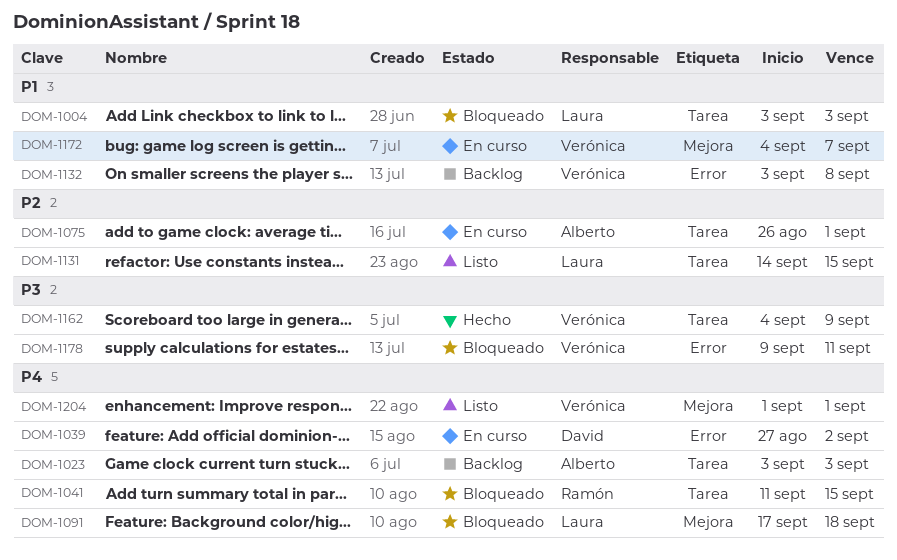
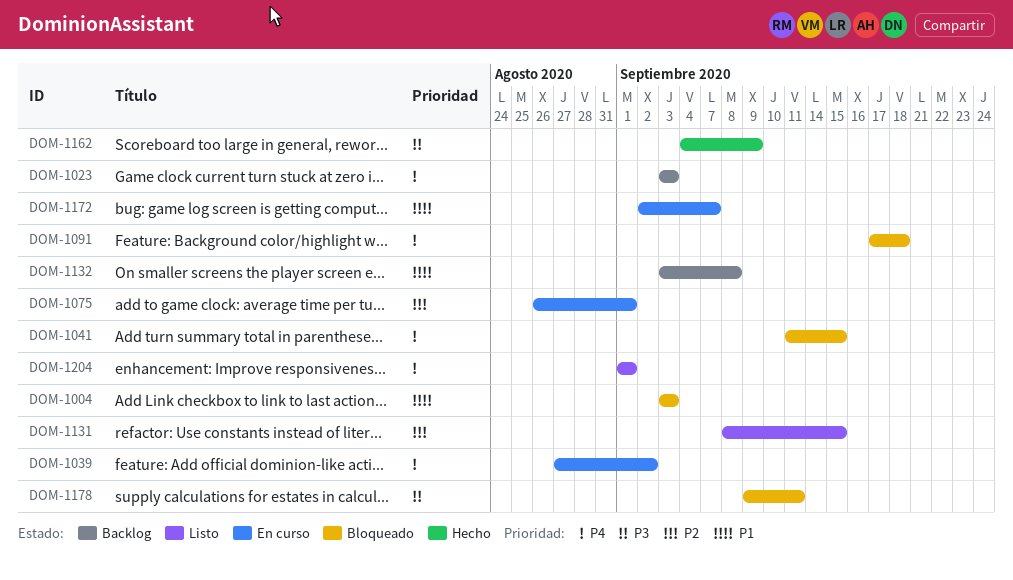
DOM-1131, start: Sep 14 -> Sep 8
DOM-1172, start: Sep 4 -> Sep 2

